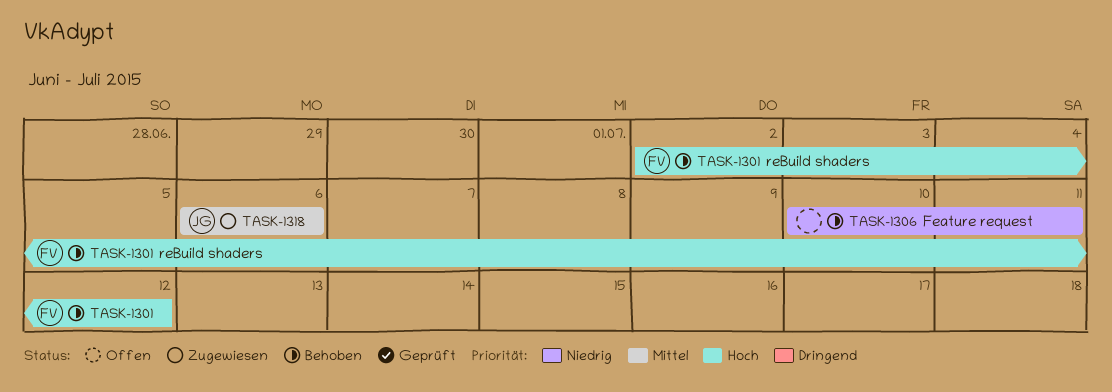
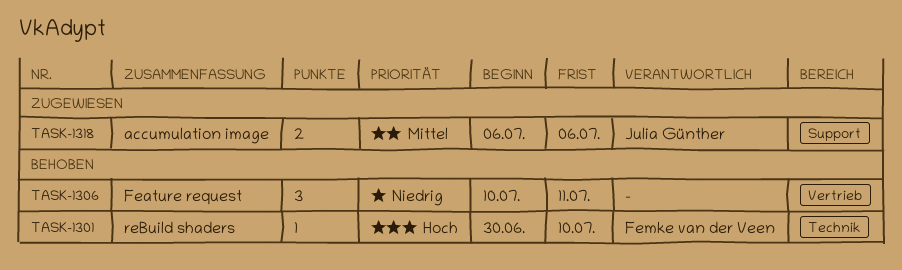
TASK-1301, start: Jul 2 -> Jun 30
TASK-1301, due: Jul 12 -> Jul 10

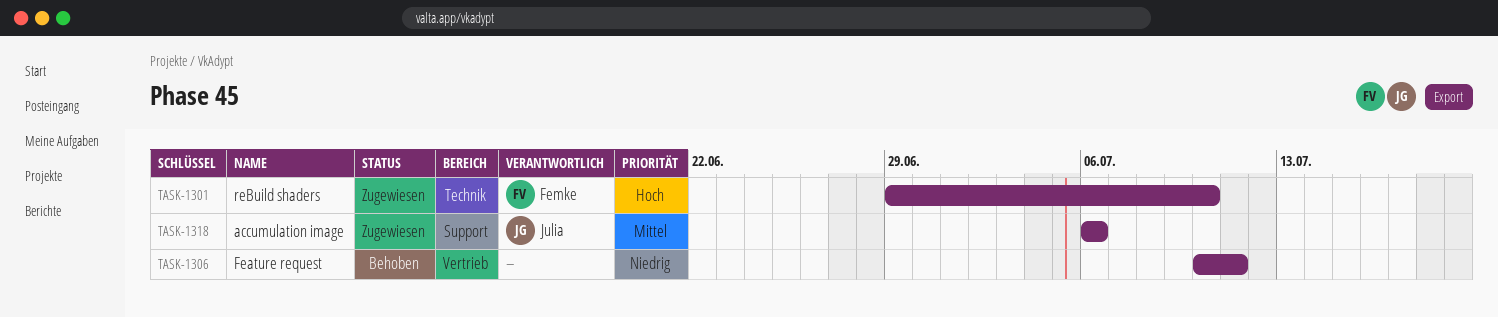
TASK-1301, status: Behoben -> Zugewiesen
TASK-1301, start: Jun 30 -> Jun 29

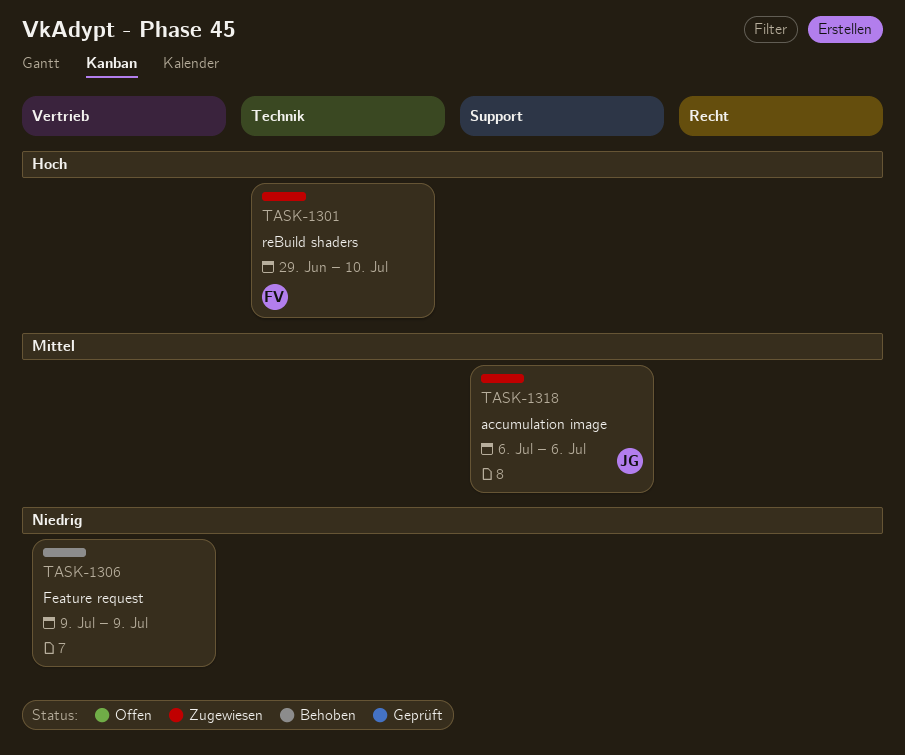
TASK-1306, start: Jul 10 -> Jul 9
TASK-1306, due: Jul 11 -> Jul 9

